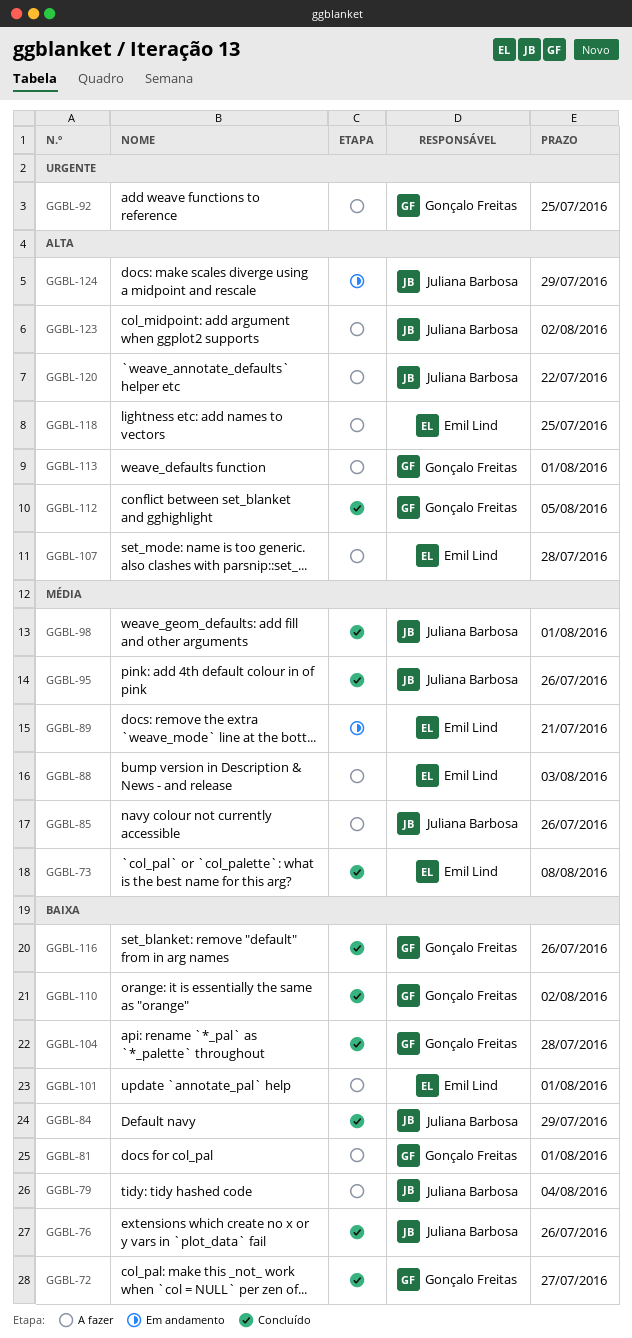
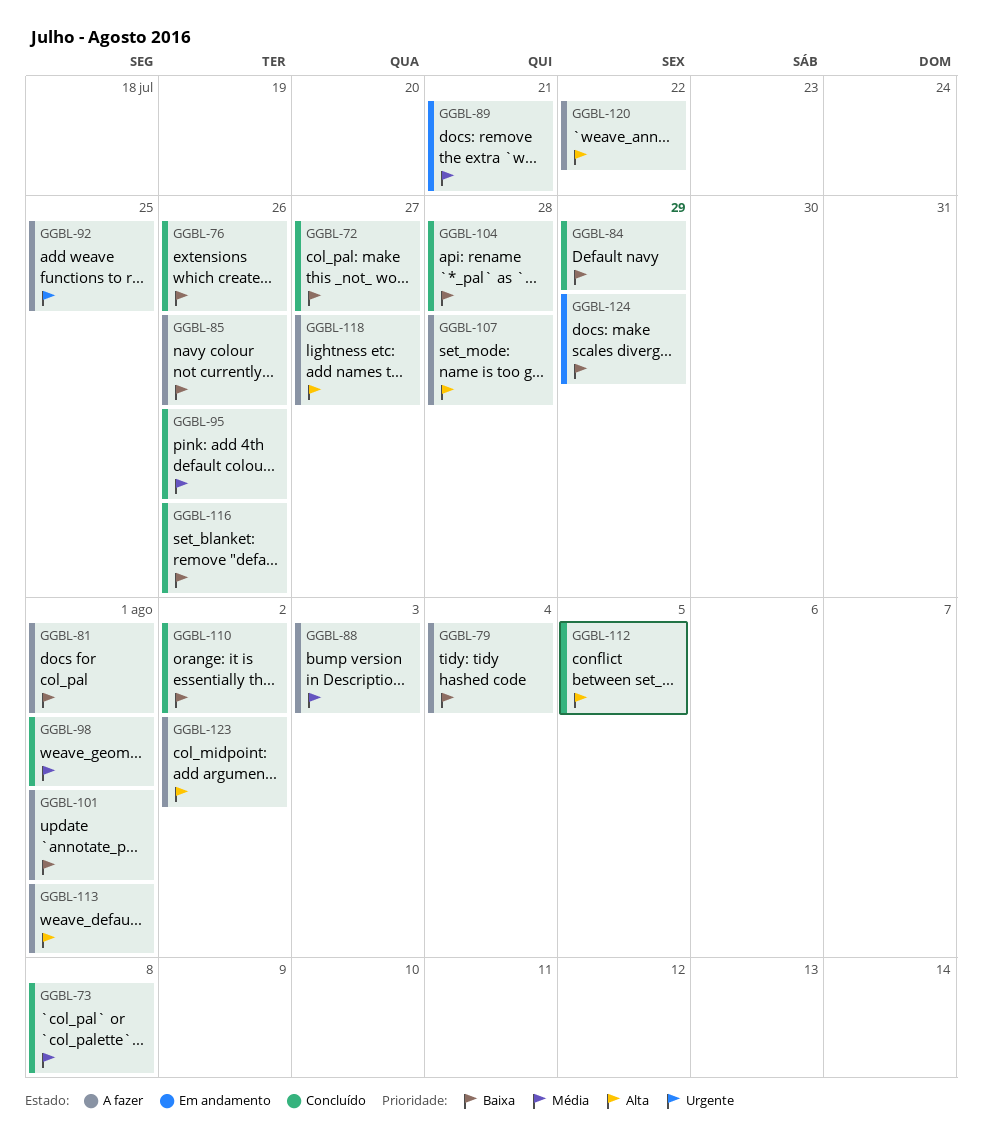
GGBL-85, priority: Média -> Baixa
GGBL-118, due: Jul 25 -> Jul 27
GGBL-124, priority: Alta -> Baixa

